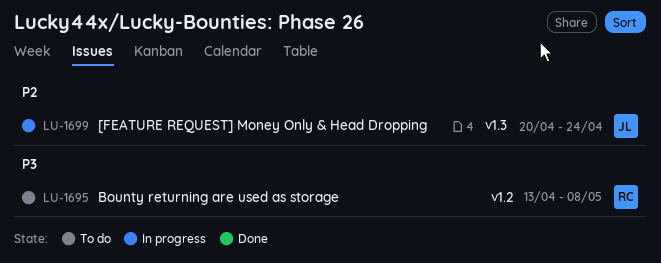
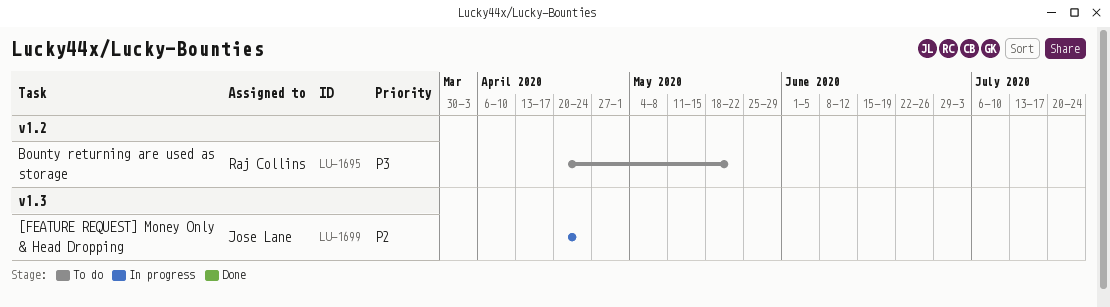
LU-1695, start: Apr 13 -> Apr 20
LU-1695, due: May 8 -> May 22

